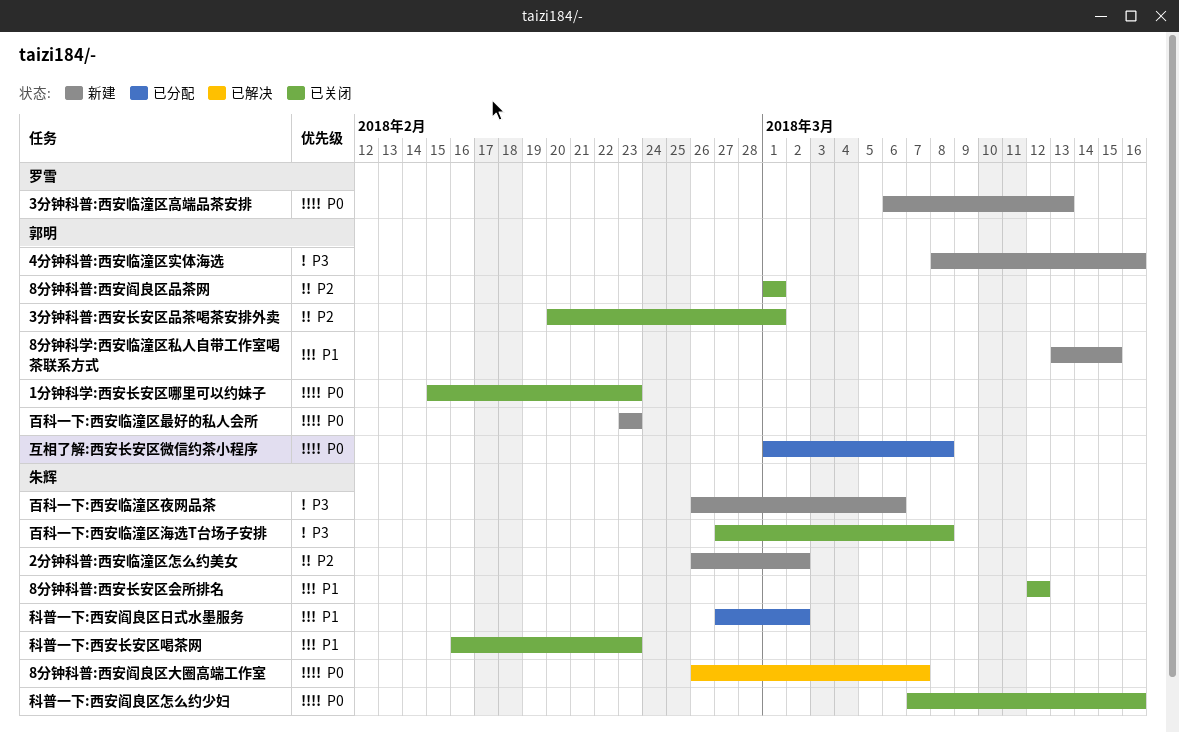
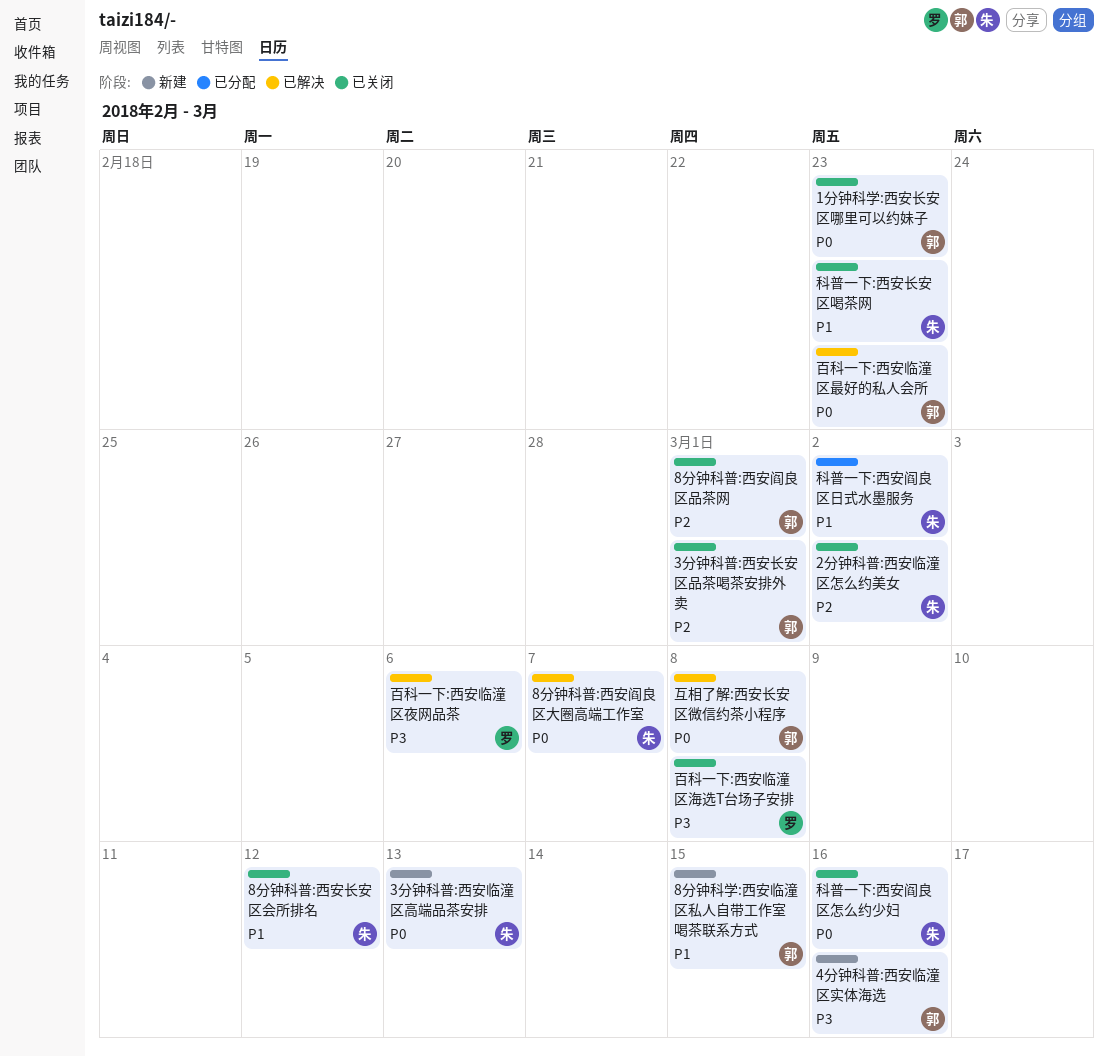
2分钟科普:西安临潼区怎么约美女, status: 新建 -> 已关闭
3分钟科普:西安临潼区高端品茶安排, owner: 罗雪 -> 朱辉
互相了解:西安长安区微信约茶小程序, status: 已分配 -> 已解决
百科一下:西安临潼区夜网品茶, status: 新建 -> 已解决
百科一下:西安临潼区夜网品茶, owner: 朱辉 -> 罗雪
百科一下:西安临潼区最好的私人会所, status: 新建 -> 已解决
百科一下:西安临潼区海选T台场子安排, owner: 朱辉 -> 罗雪

